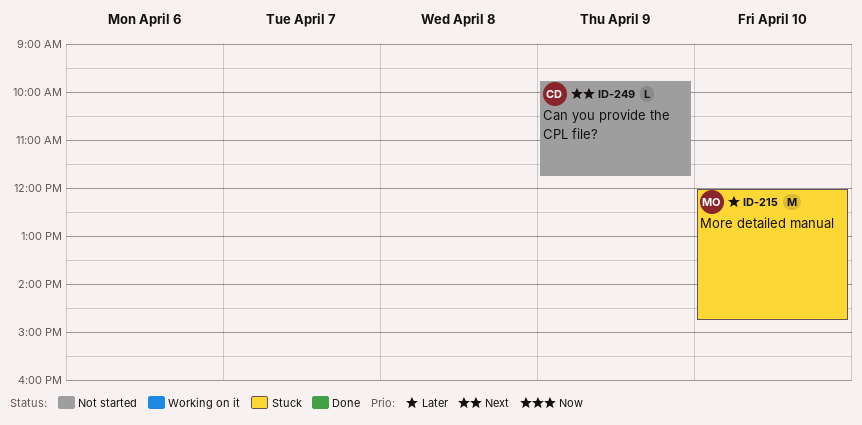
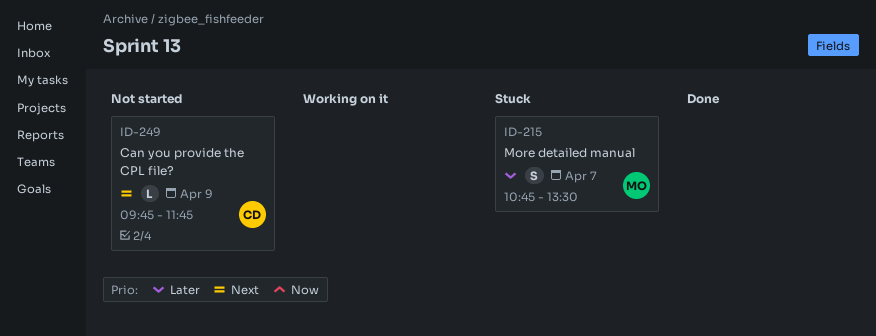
ID-215, estimate: M -> S
ID-215, day: Apr 10 -> Apr 7
ID-215, begins: 12:00 -> 10:45
ID-215, ends: 14:45 -> 13:30

